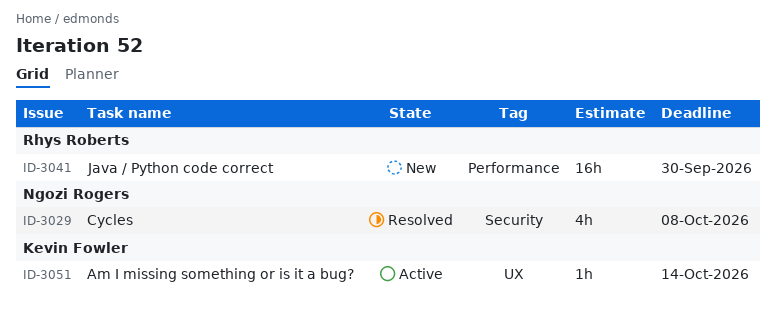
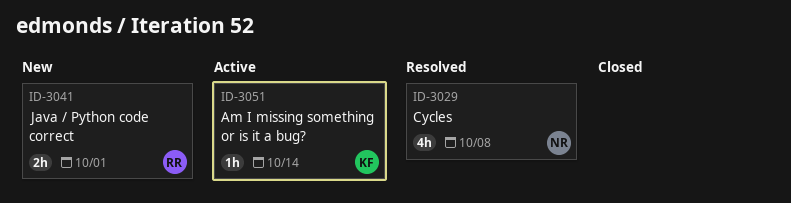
ID-3041, estimate: 16h -> 2h
ID-3041, due: Sep 30 -> Oct 1

